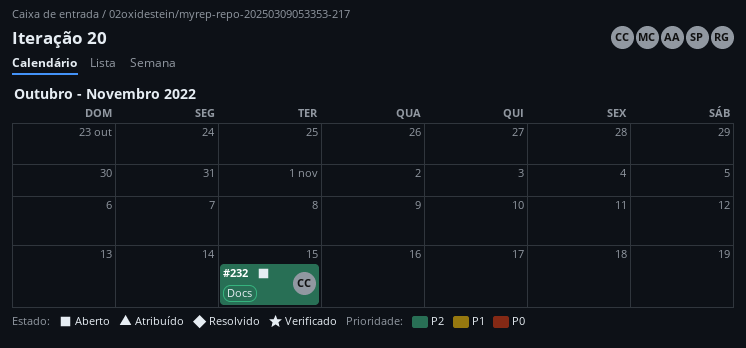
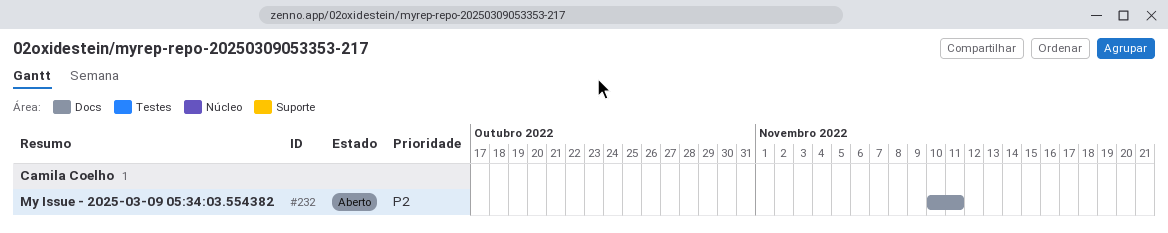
#232, due: Nov 15 -> Nov 11

